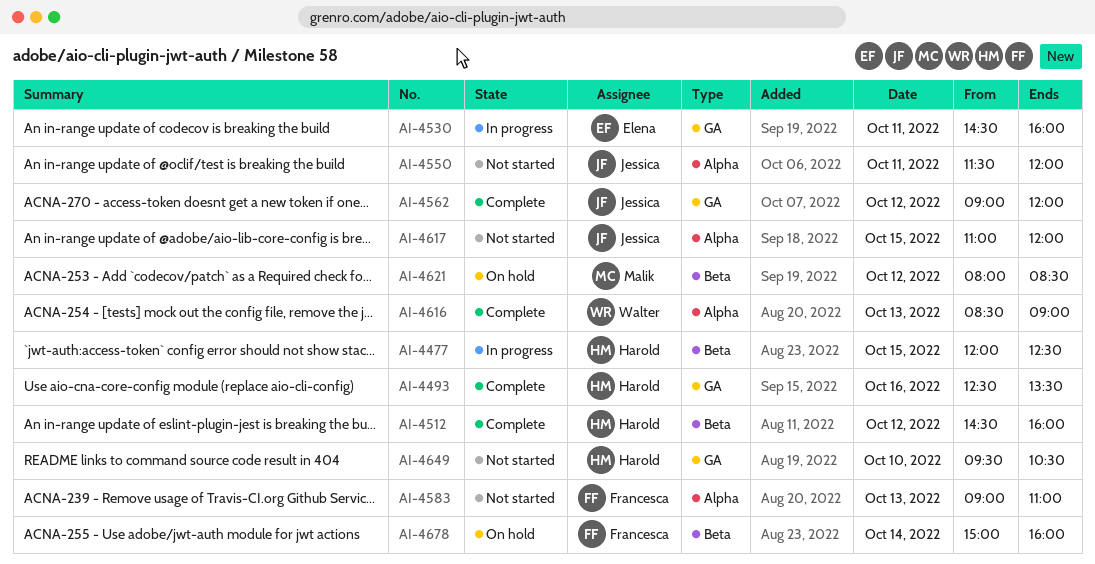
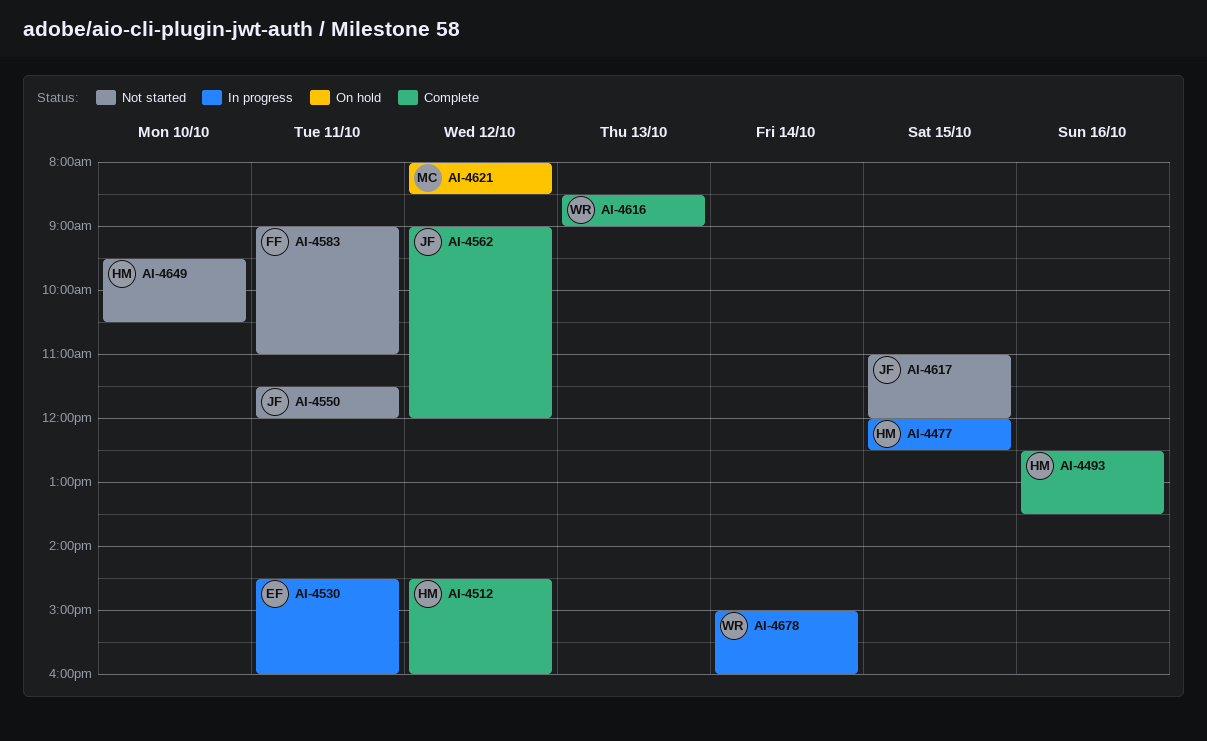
AI-4583, day: Oct 13 -> Oct 11
AI-4678, status: On hold -> In progress
AI-4678, owner: Francesca -> Walter

